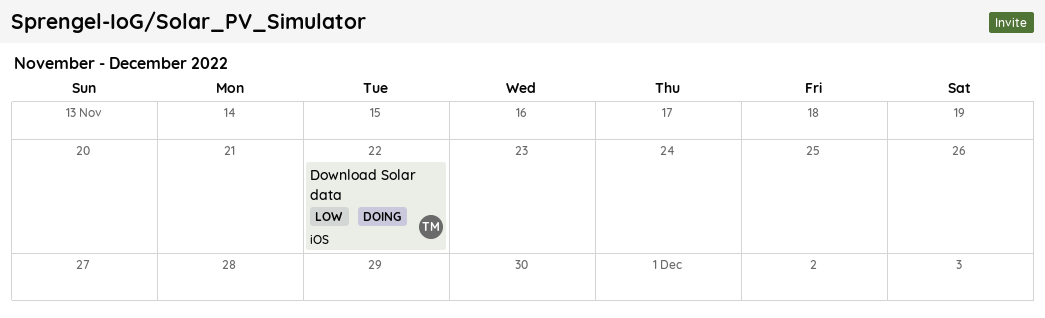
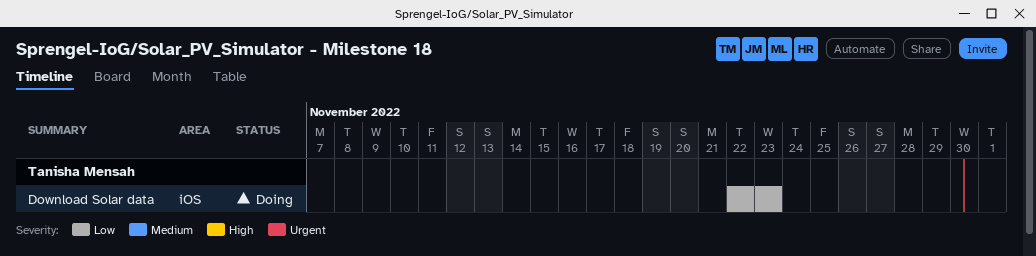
Download Solar data, due: Nov 22 -> Nov 23

